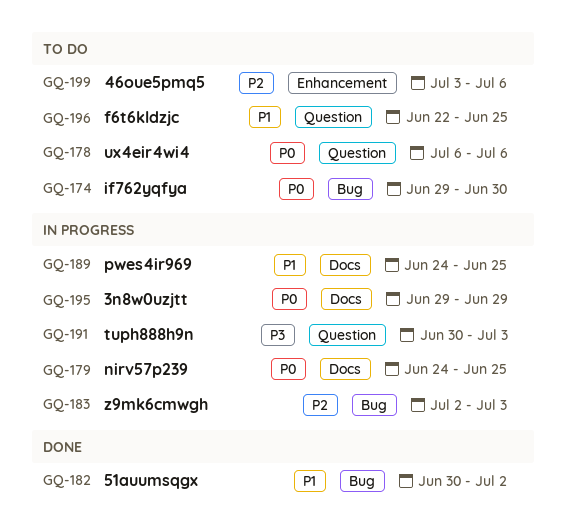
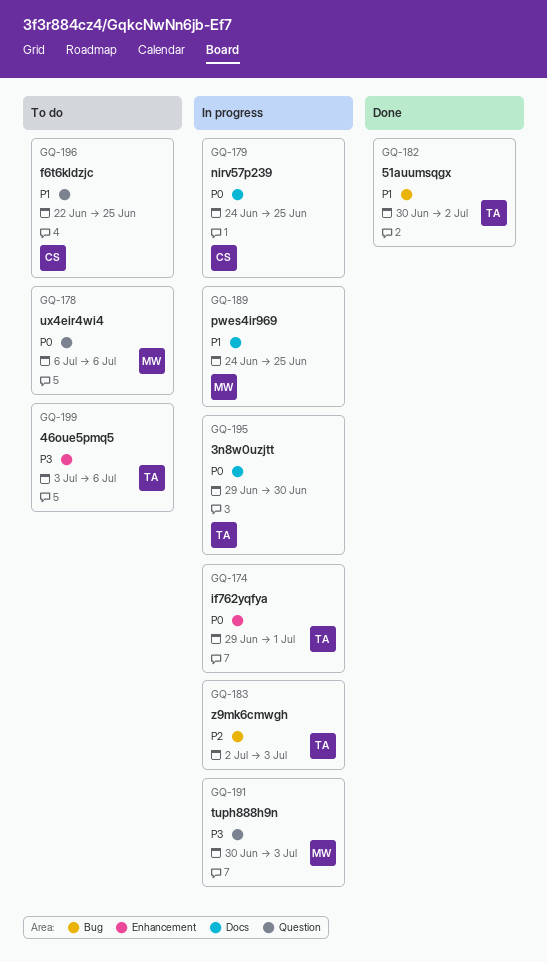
GQ-174, status: To do -> In progress
GQ-174, label: Bug -> Enhancement
GQ-174, due: Jun 30 -> Jul 1
GQ-195, due: Jun 29 -> Jun 30
GQ-199, priority: P2 -> P3

